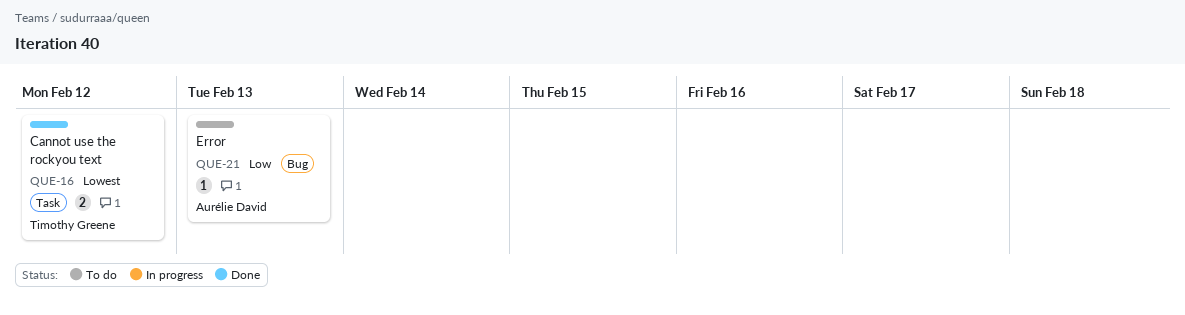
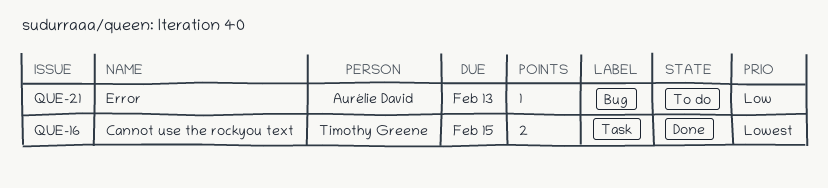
QUE-16, due: Feb 12 -> Feb 15

